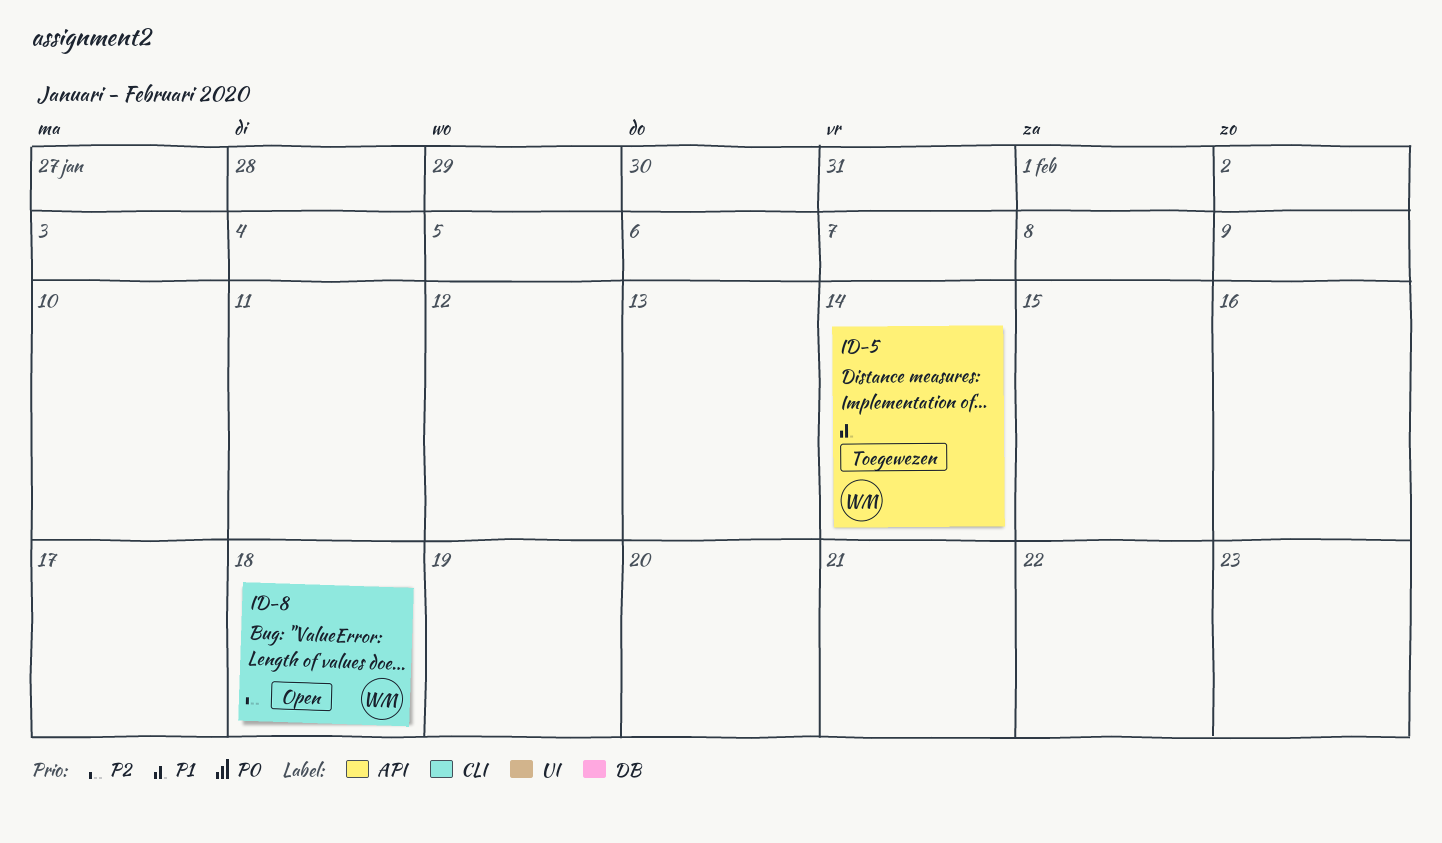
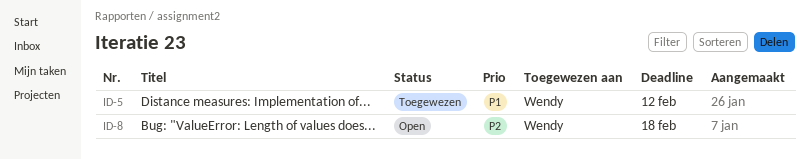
ID-5, due: Feb 14 -> Feb 12

